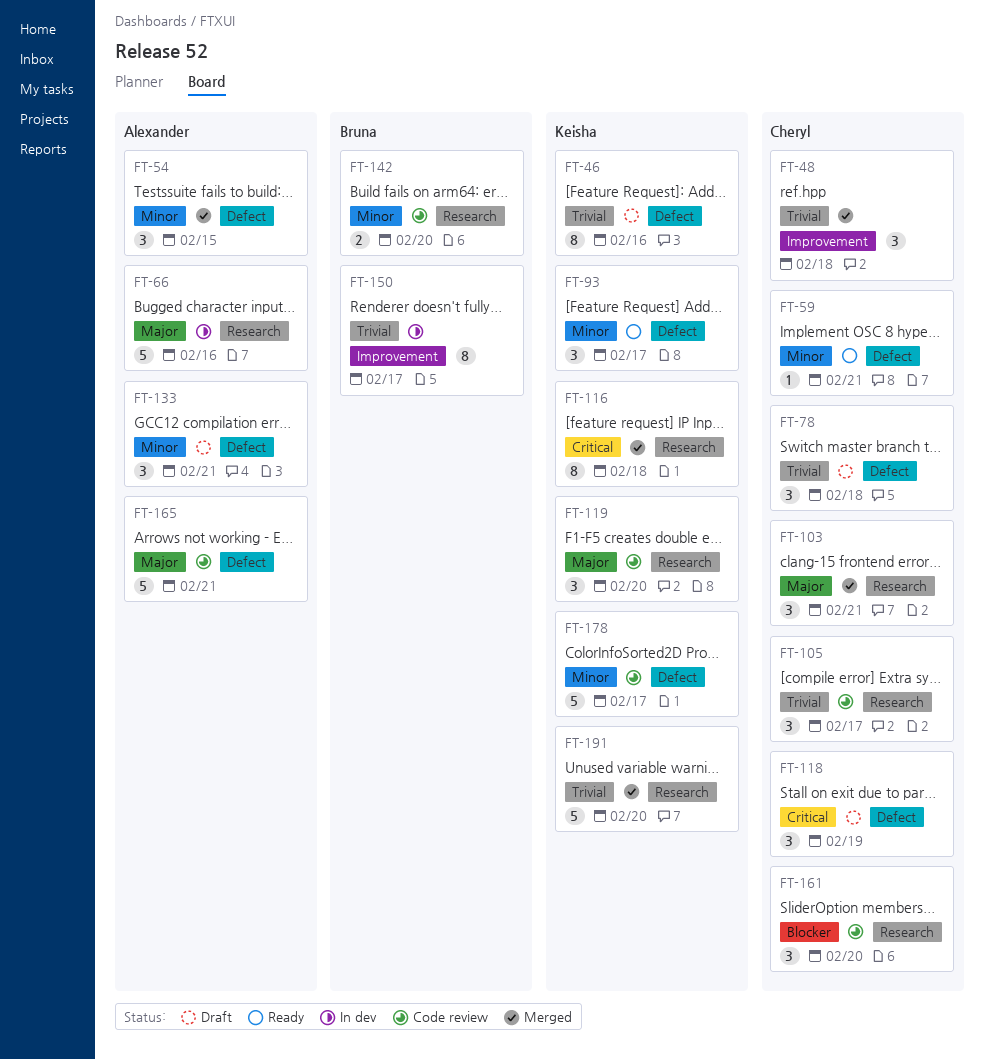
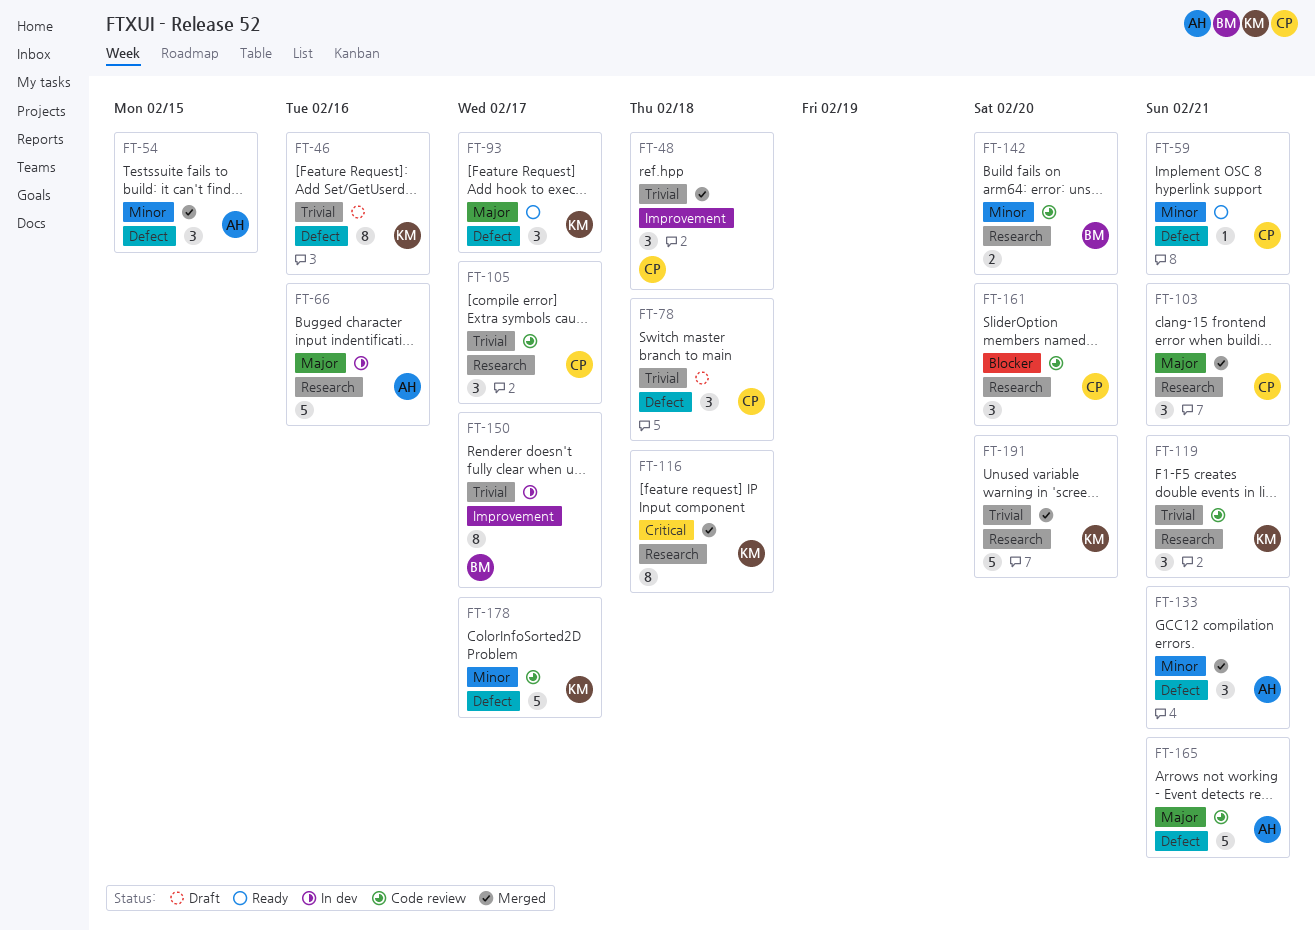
FT-93, priority: Minor -> Major
FT-118: present -> none
FT-119, priority: Major -> Trivial
FT-119, due: Feb 20 -> Feb 21
FT-133, status: Draft -> Merged

